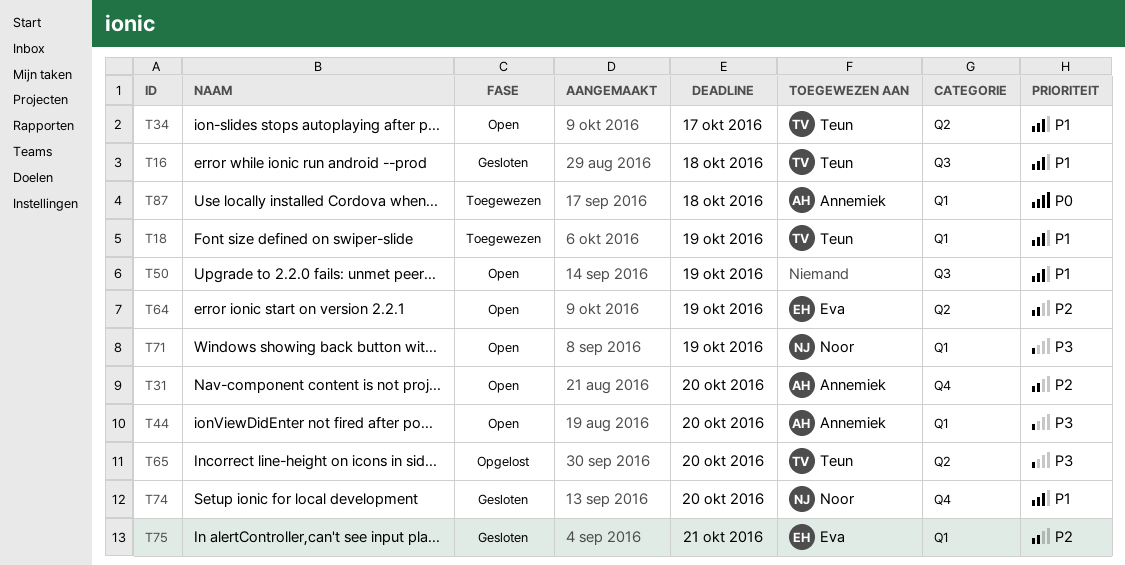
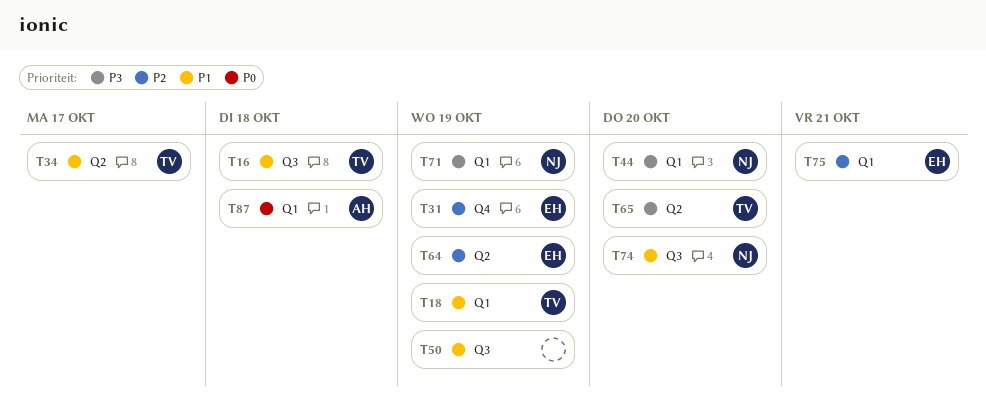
T31, owner: Annemiek -> Eva
T31, due: Oct 20 -> Oct 19
T44, owner: Annemiek -> Noor
T74, label: Q4 -> Q3

